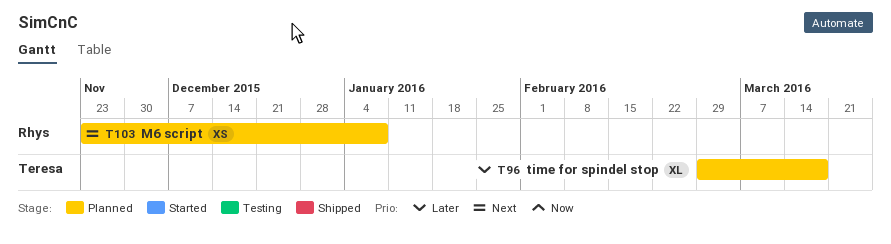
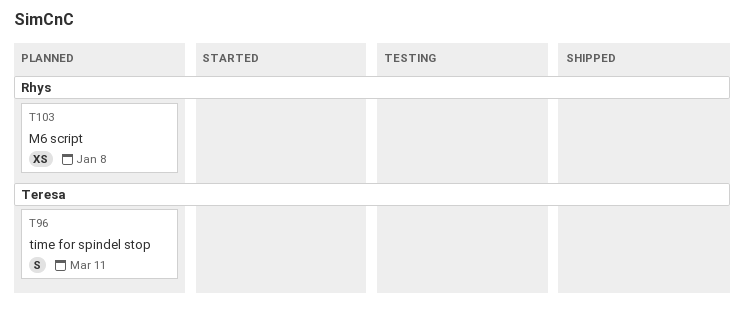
T96, estimate: XL -> S
T96, due: Mar 18 -> Mar 11

